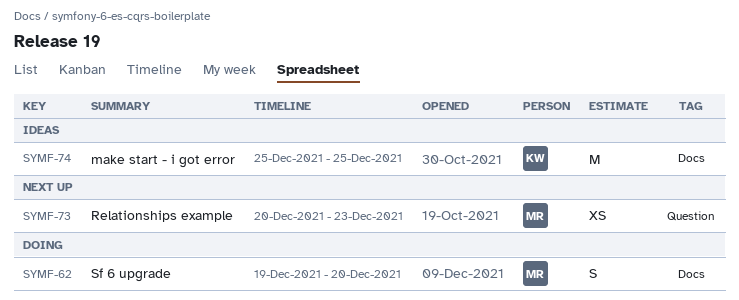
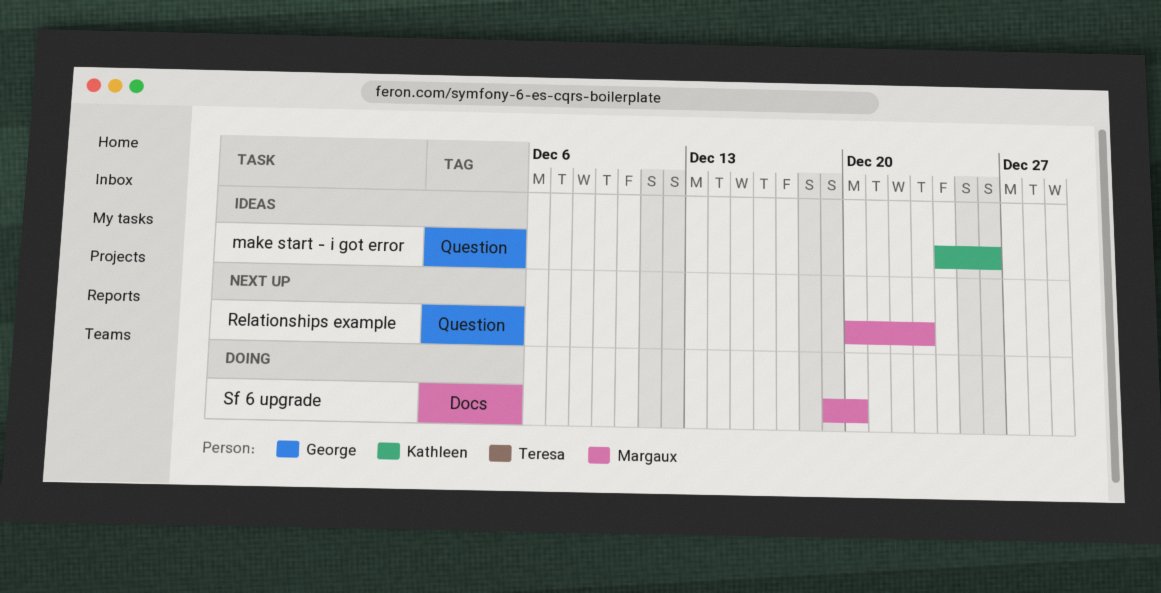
make start - i got error, label: Docs -> Question
make start - i got error, start: Dec 25 -> Dec 24
make start - i got error, due: Dec 25 -> Dec 26

